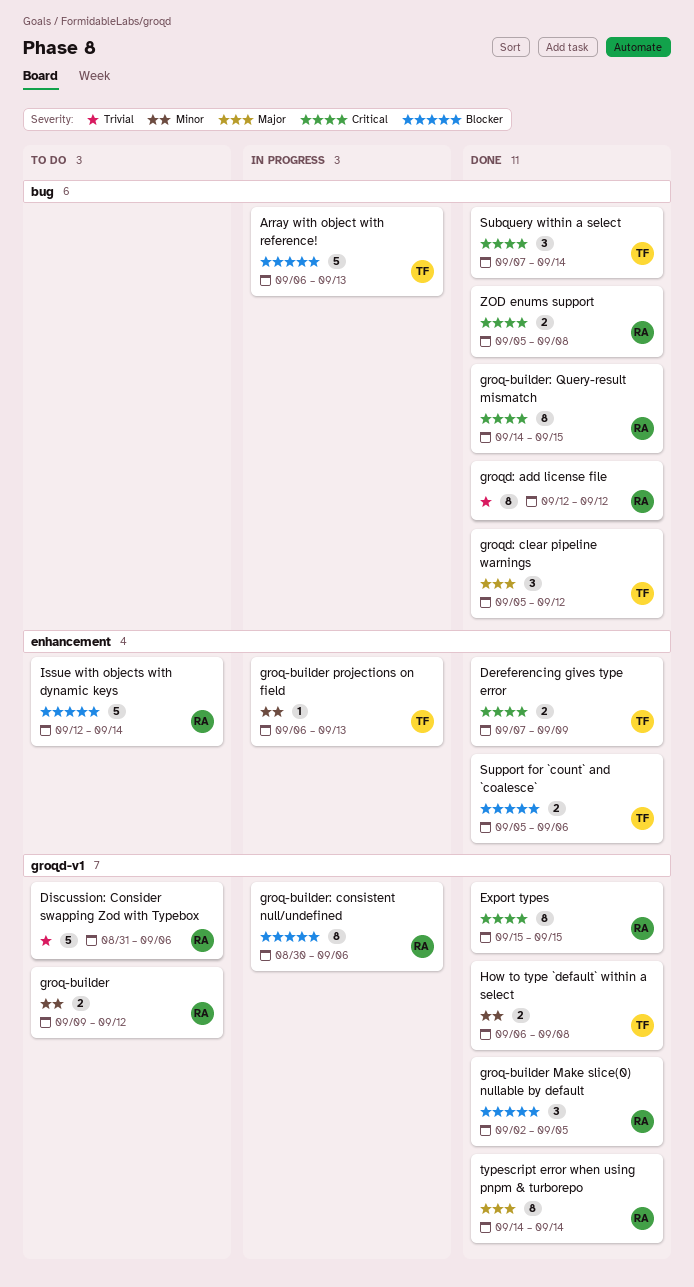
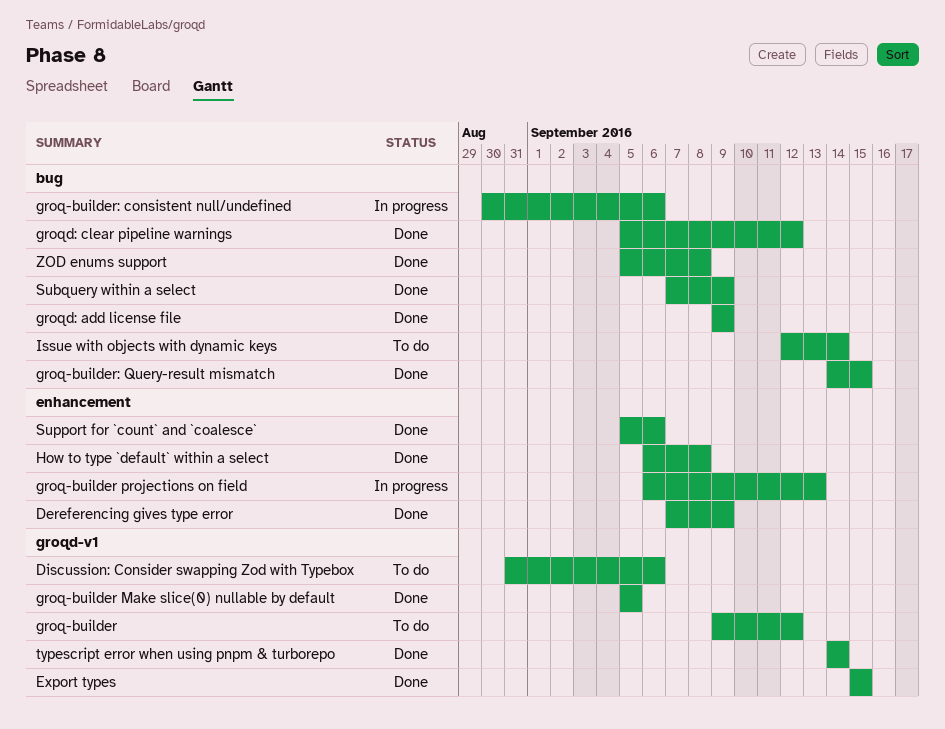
Array with object with reference!: present -> none
groq-builder Make slice(0) nullable by default, start: Sep 2 -> Sep 5
groq-builder: consistent null/undefined, label: groqd-v1 -> bug
groqd: add license file, start: Sep 12 -> Sep 9
groqd: add license file, due: Sep 12 -> Sep 9
How to type `default` within a select, label: groqd-v1 -> enhancement
Issue with objects with dynamic keys, label: enhancement -> bug
Subquery within a select, due: Sep 14 -> Sep 9

